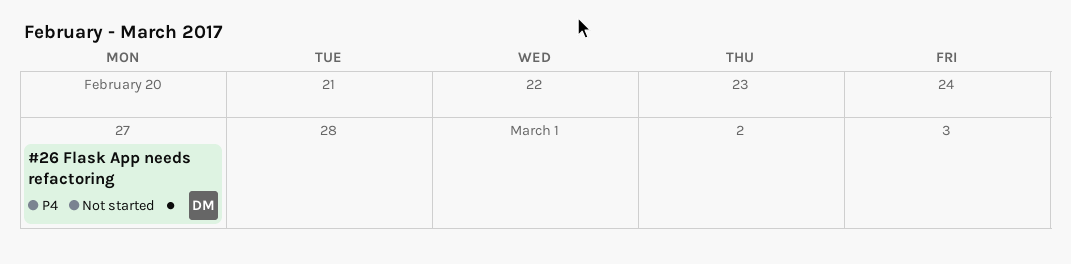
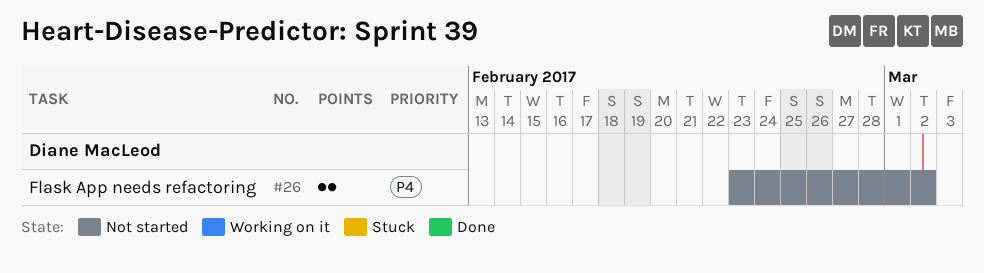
#26, estimate: 1 -> 2
#26, due: Feb 27 -> Mar 2

